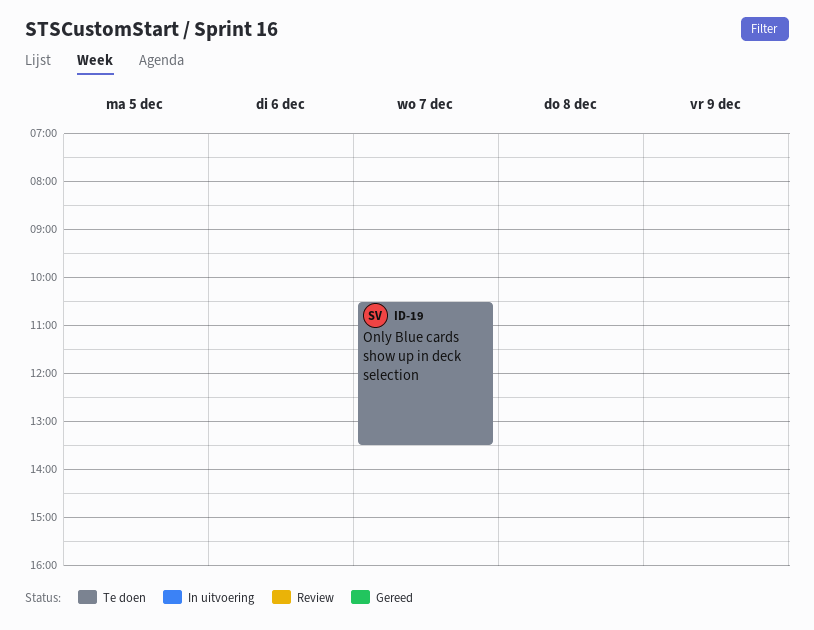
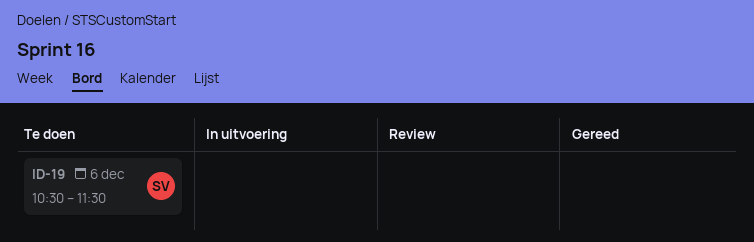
ID-19, day: Dec 7 -> Dec 6
ID-19, ends: 13:30 -> 11:30

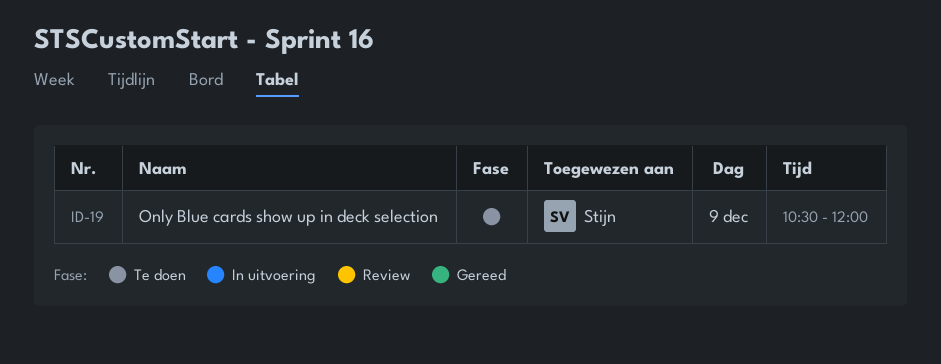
ID-19, day: Dec 6 -> Dec 9
ID-19, ends: 11:30 -> 12:00

